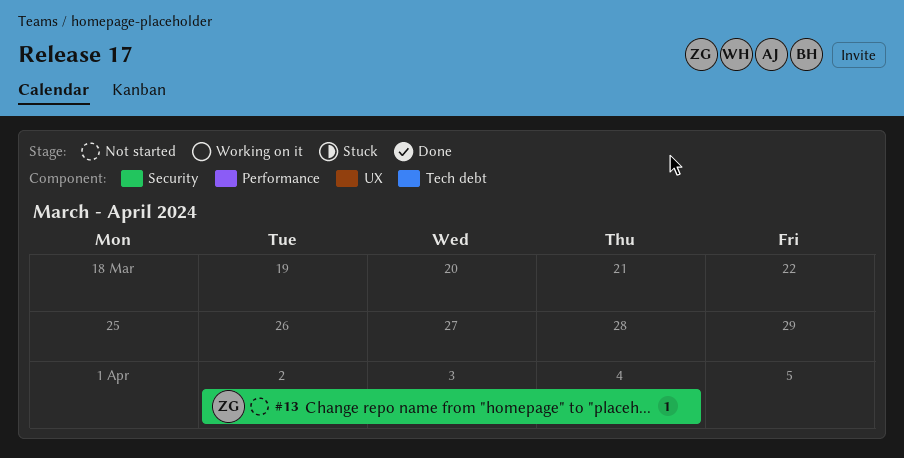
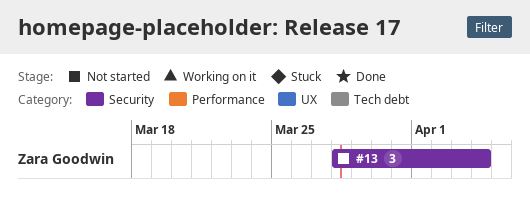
#13, estimate: 1 -> 3
#13, start: Apr 2 -> Mar 28

